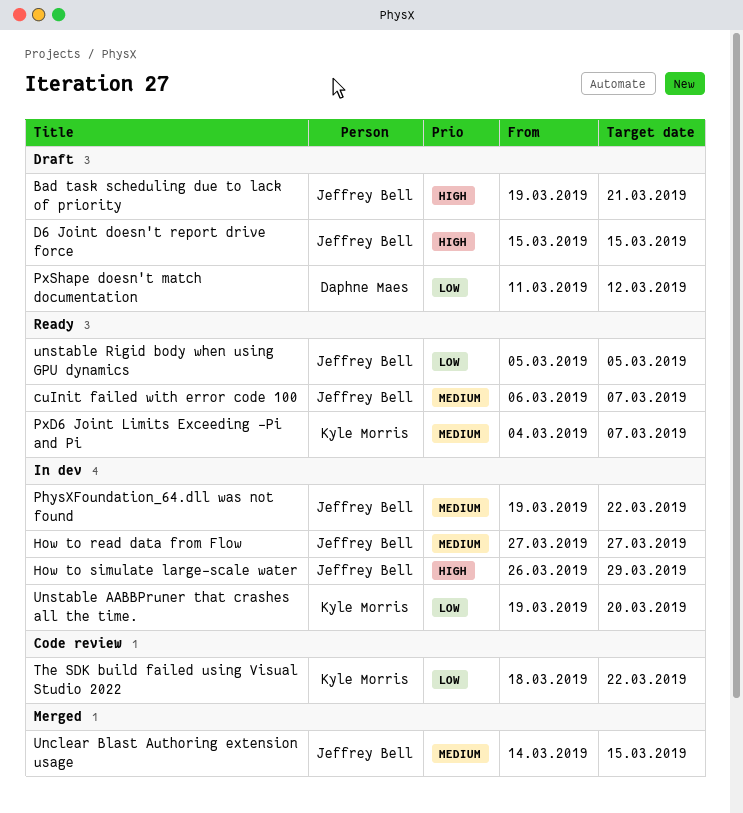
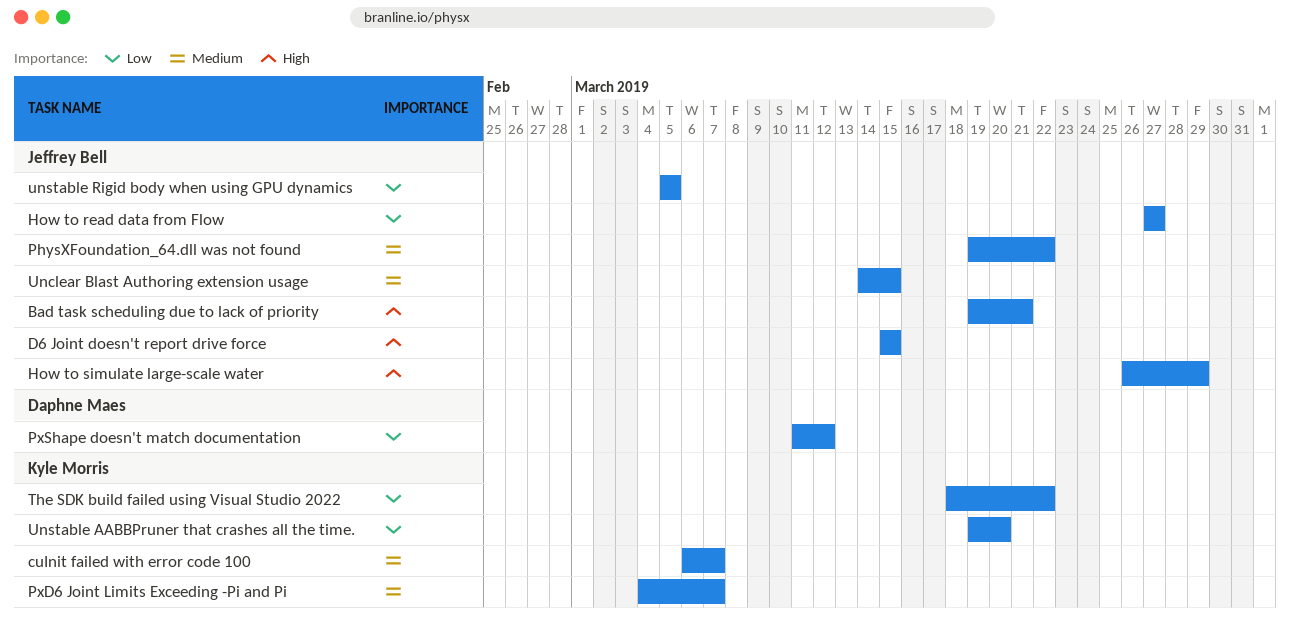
cuInit failed with error code 100, owner: Jeffrey Bell -> Kyle Morris
How to read data from Flow, priority: Medium -> Low

